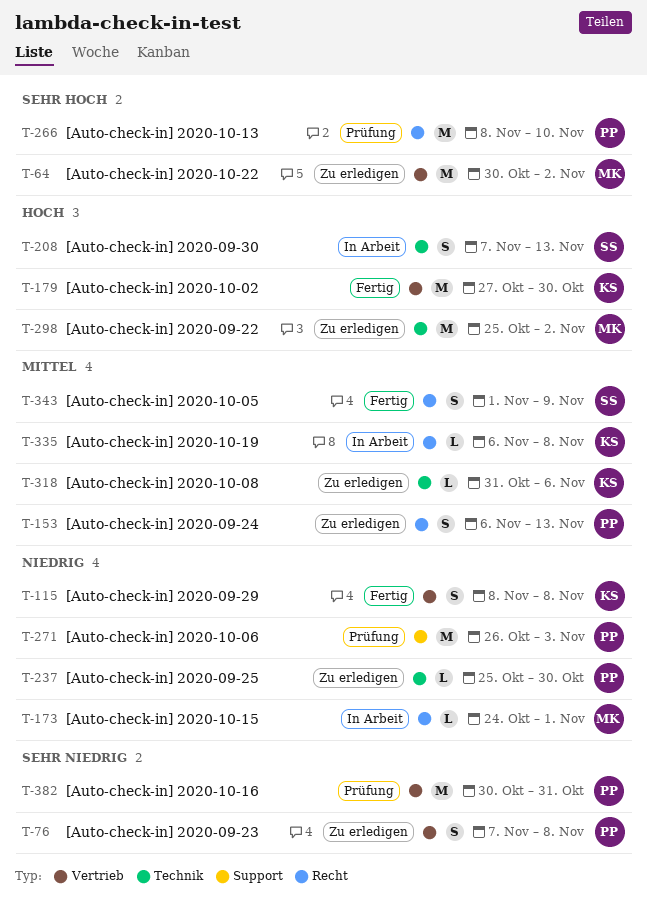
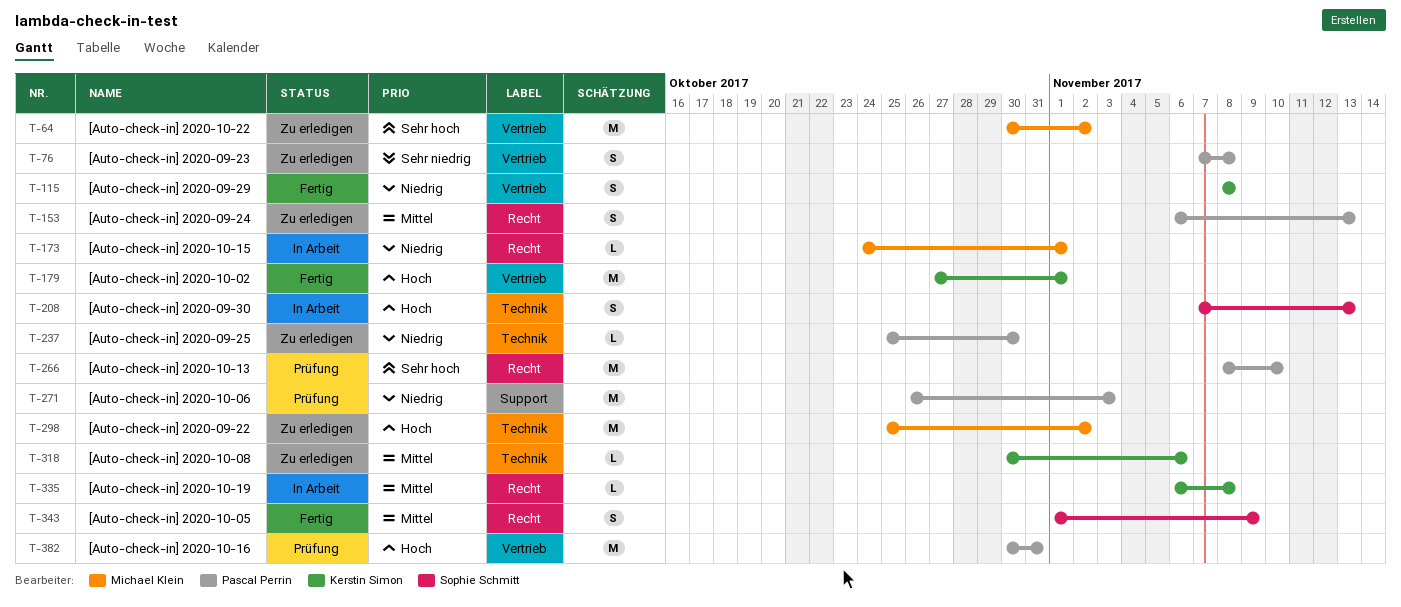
T-179, due: Oct 30 -> Nov 1
T-318, start: Oct 31 -> Oct 30
T-382, priority: Sehr niedrig -> Hoch

